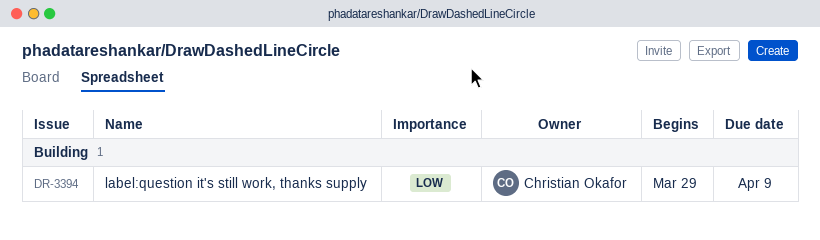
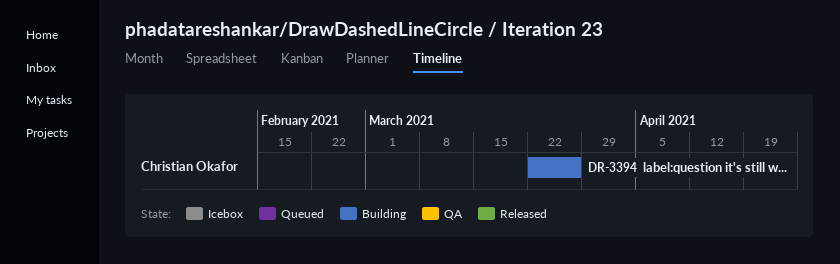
DR-3394, start: Mar 29 -> Mar 22
DR-3394, due: Apr 9 -> Mar 26

